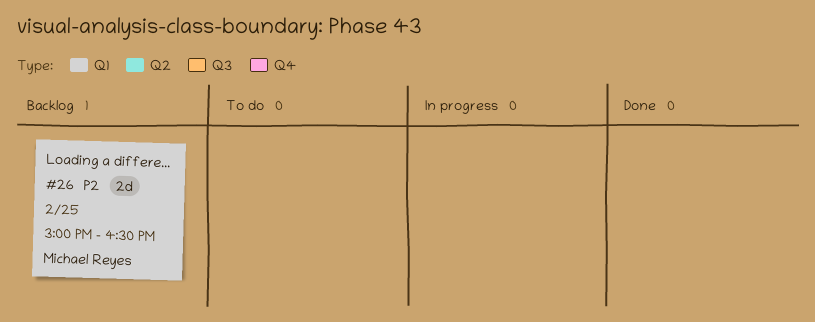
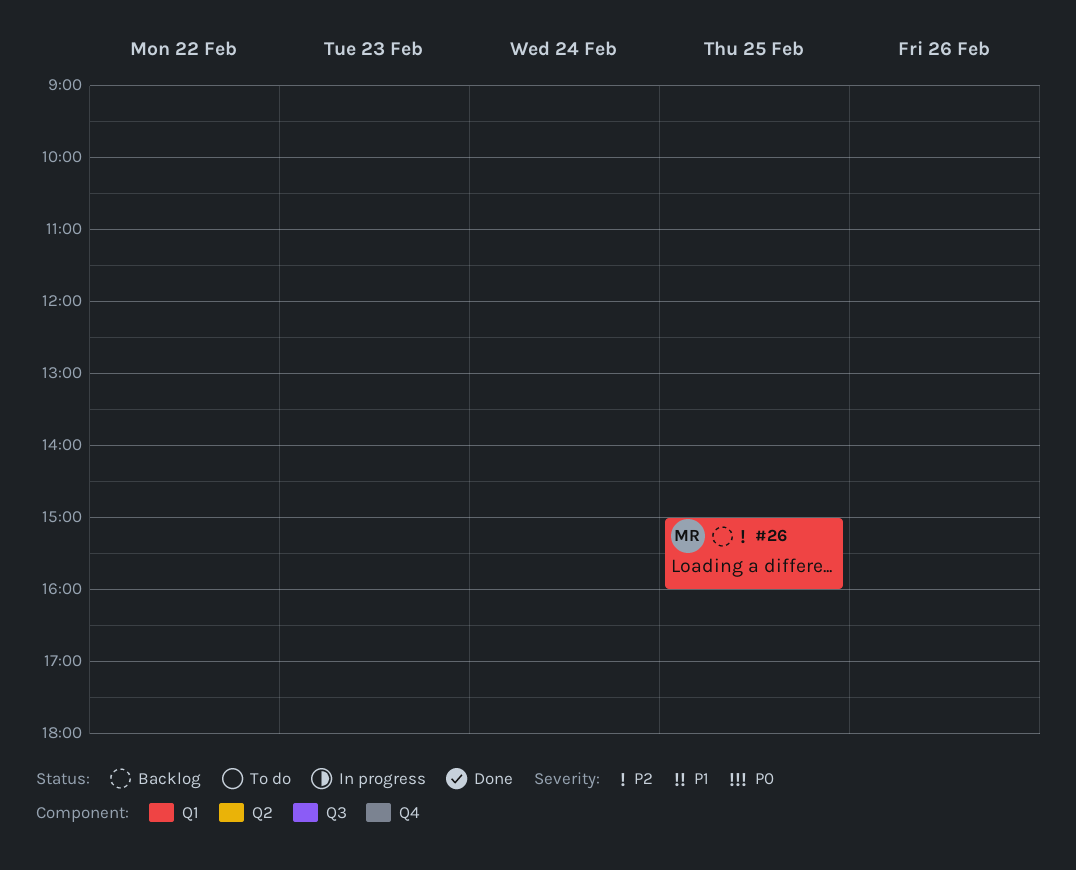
#26, ends: 16:30 -> 16:00

